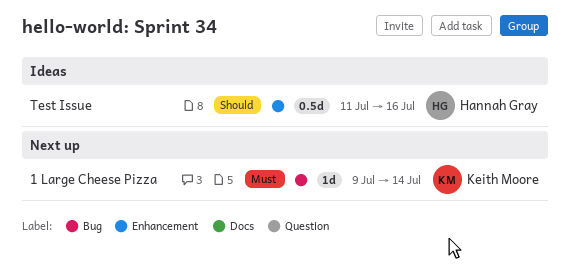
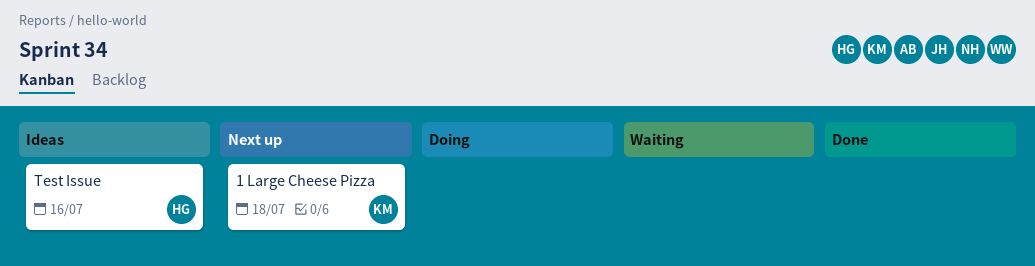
1 Large Cheese Pizza, due: Jul 14 -> Jul 18

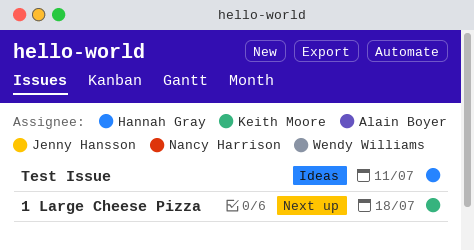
Test Issue, due: Jul 16 -> Jul 11

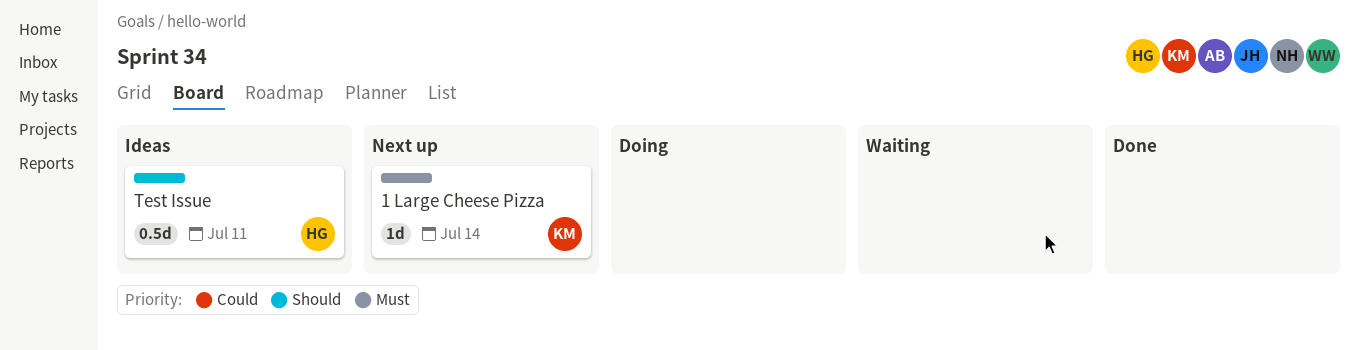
1 Large Cheese Pizza, due: Jul 18 -> Jul 14

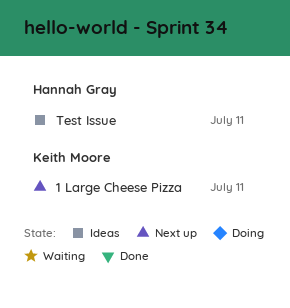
1 Large Cheese Pizza, due: Jul 14 -> Jul 11

